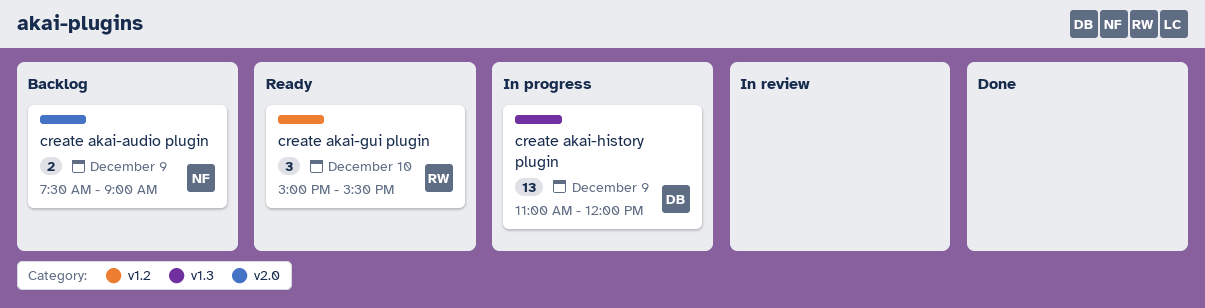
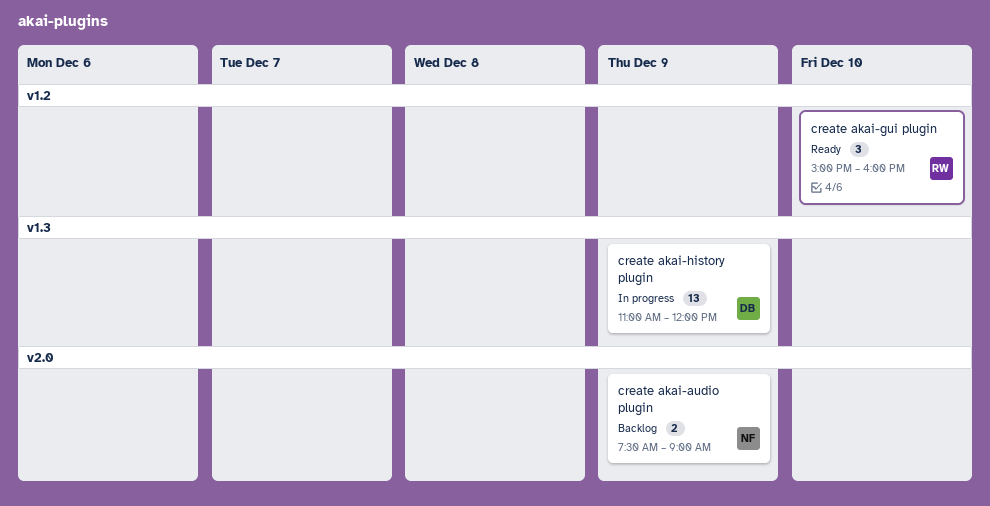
create akai-gui plugin, ends: 15:30 -> 16:00

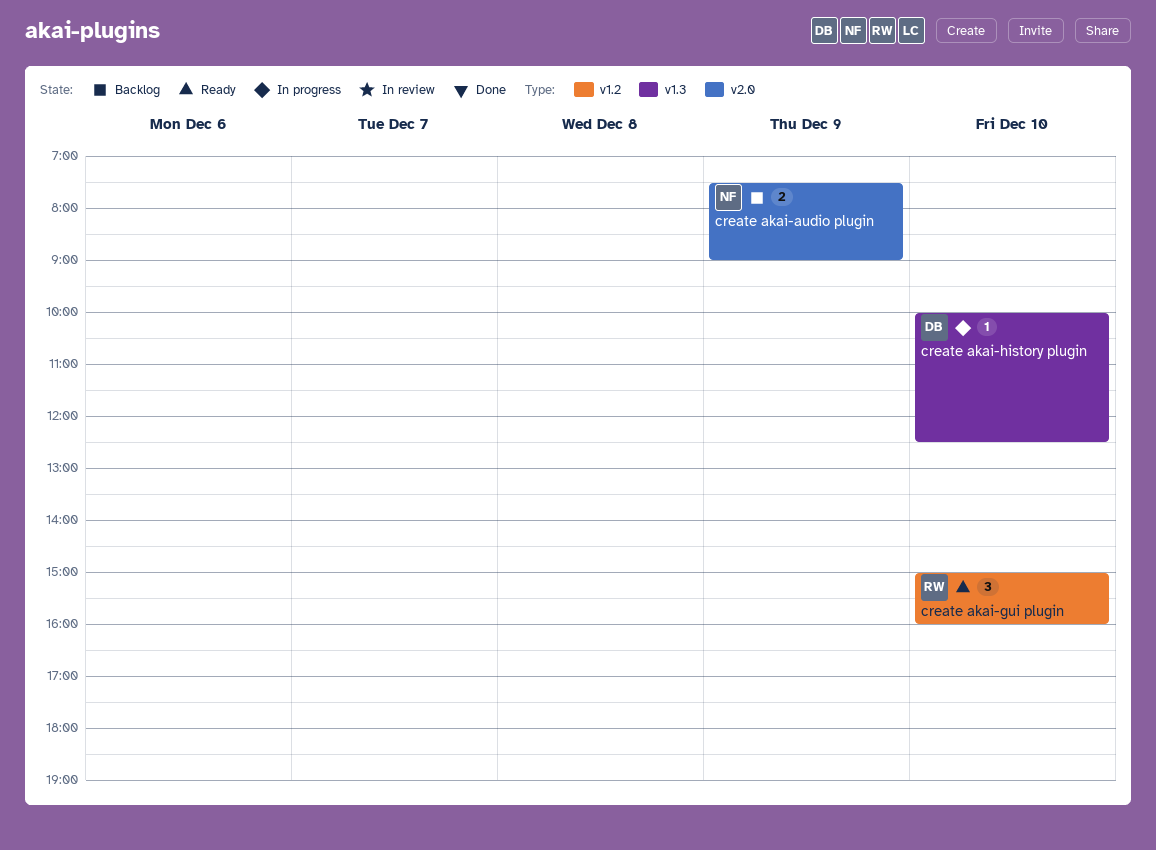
create akai-history plugin, estimate: 13 -> 1
create akai-history plugin, day: Dec 9 -> Dec 10
create akai-history plugin, begins: 11:00 -> 10:00
create akai-history plugin, ends: 12:00 -> 12:30

